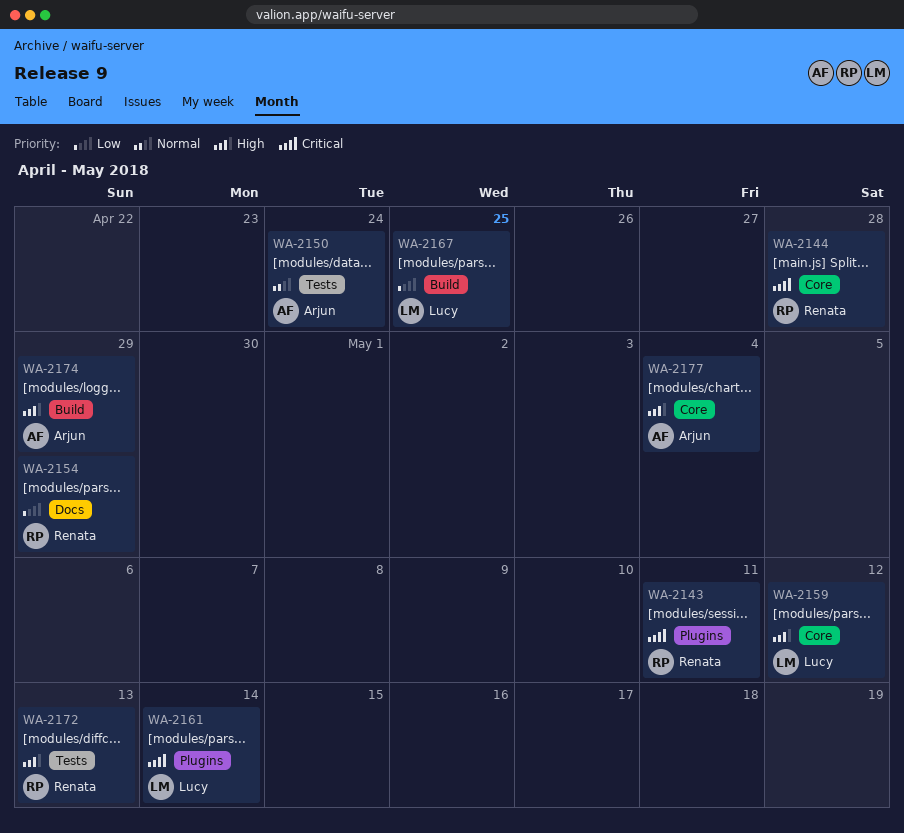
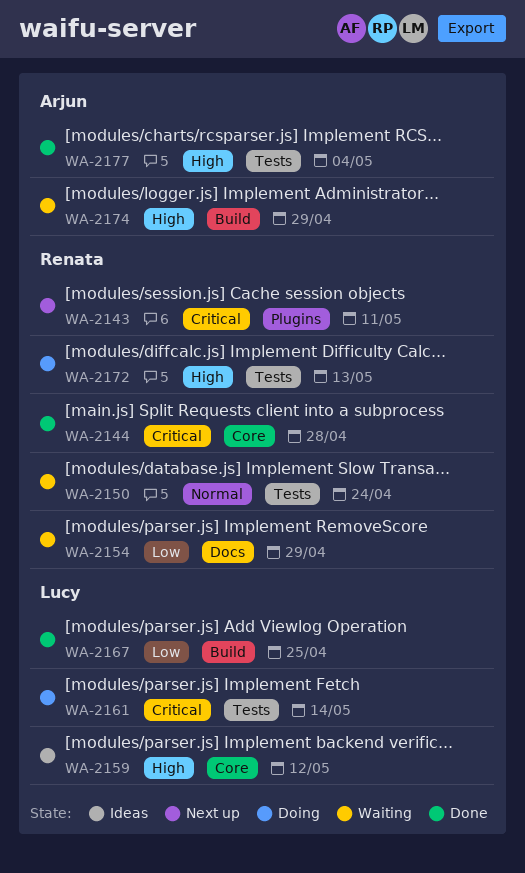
WA-2150, owner: Arjun -> Renata
WA-2161, label: Plugins -> Tests
WA-2177, label: Core -> Tests

